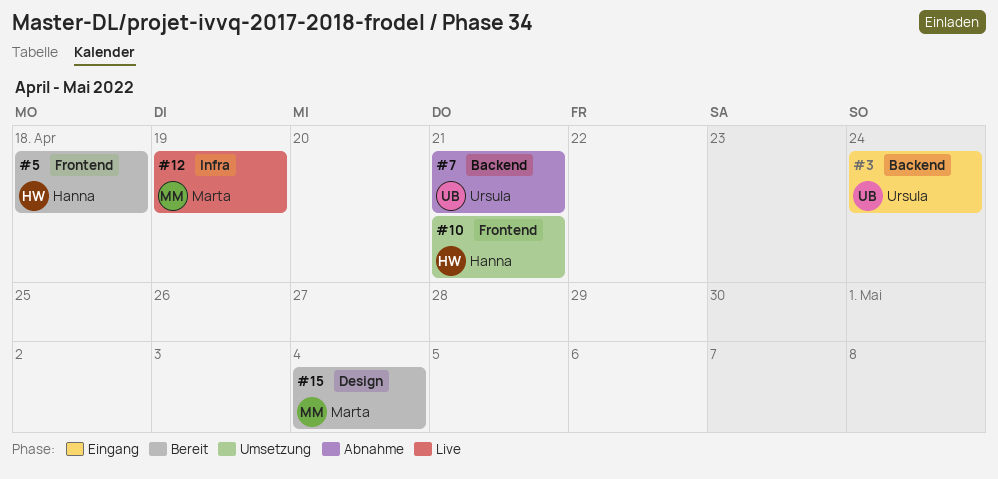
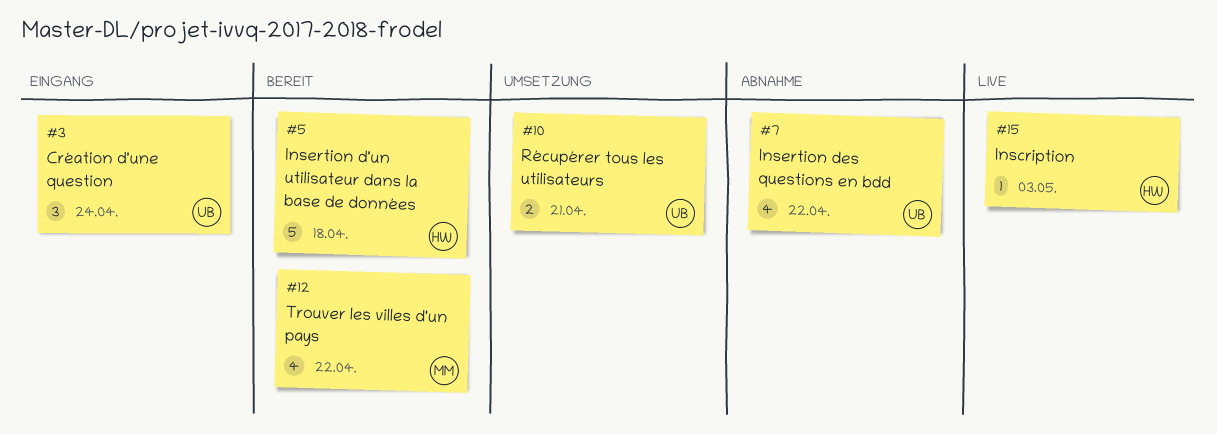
#7, due: Apr 21 -> Apr 22
#10, owner: Hanna -> Ursula
#12, status: Live -> Bereit
#12, due: Apr 19 -> Apr 22
#15, status: Bereit -> Live
#15, owner: Marta -> Hanna
#15, due: May 4 -> May 3

